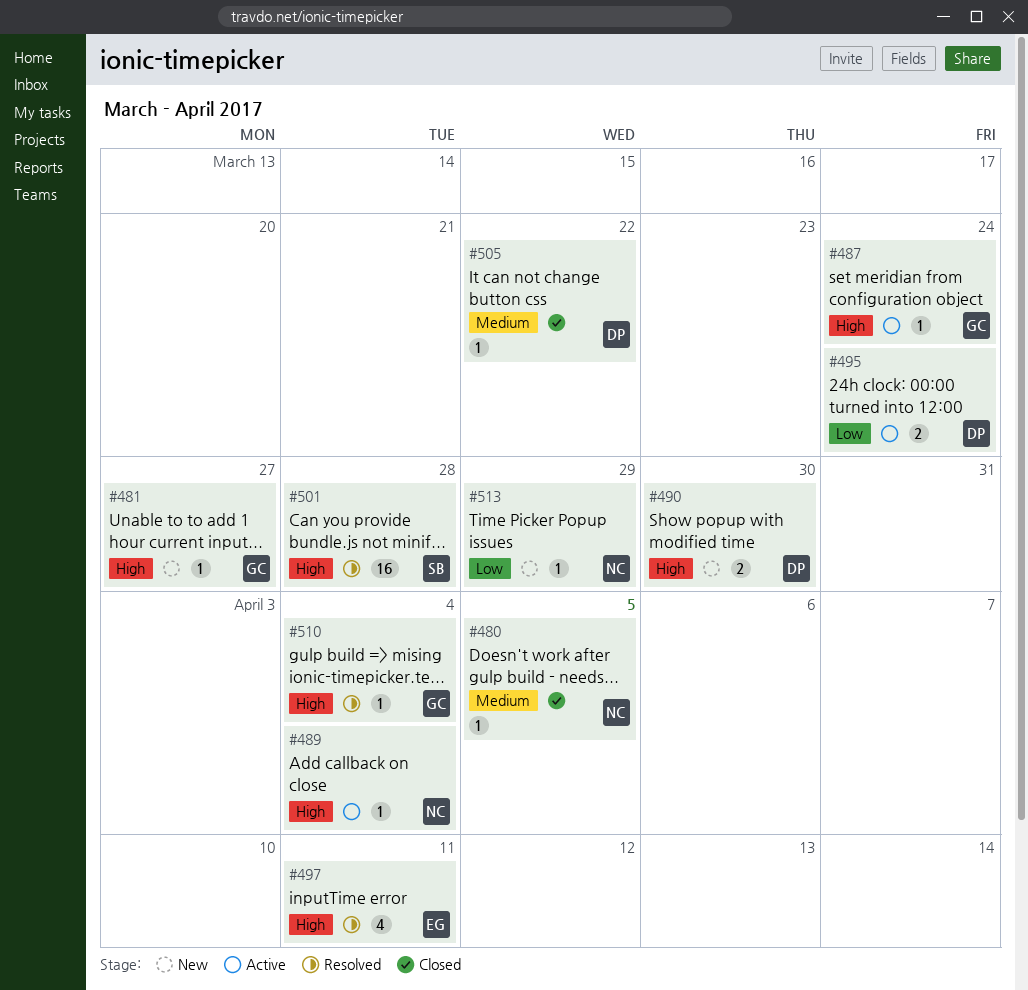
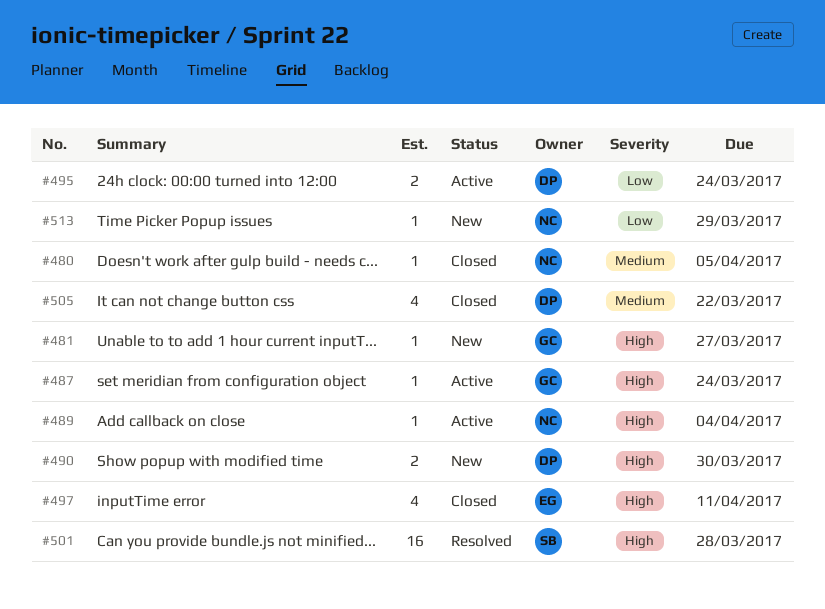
#497, status: Resolved -> Closed
#505, estimate: 1 -> 4
#510: present -> none

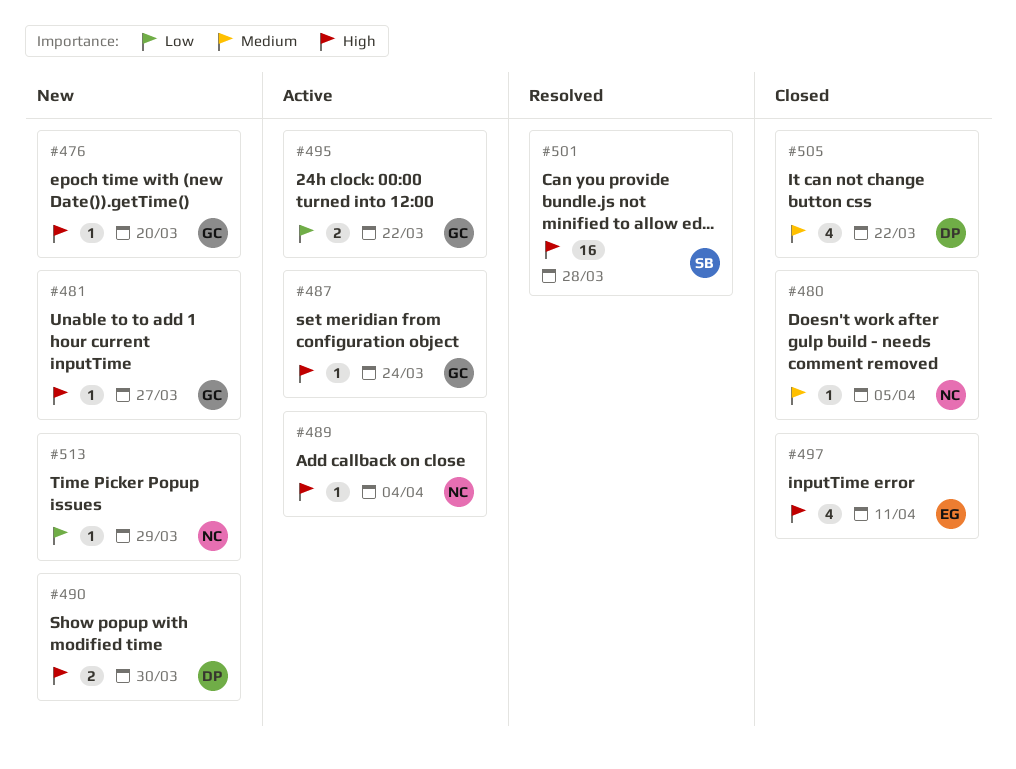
#476: none -> present
#495, owner: DP -> GC
#495, due: Mar 24 -> Mar 22

